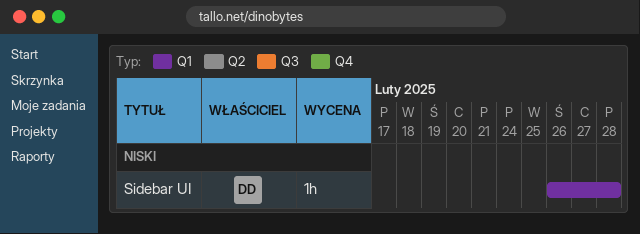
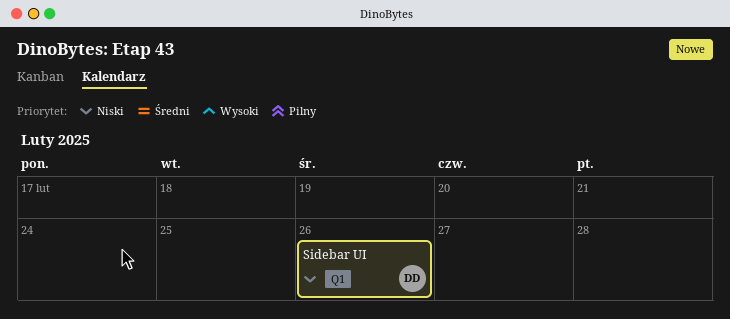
Sidebar UI, due: Feb 28 -> Feb 26

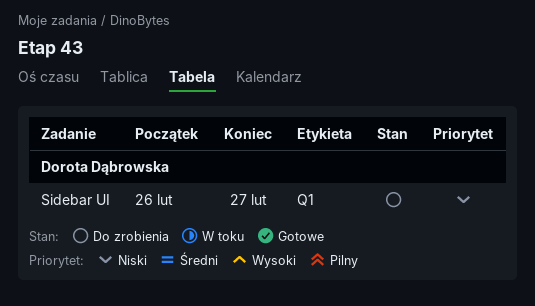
Sidebar UI, due: Feb 26 -> Feb 27

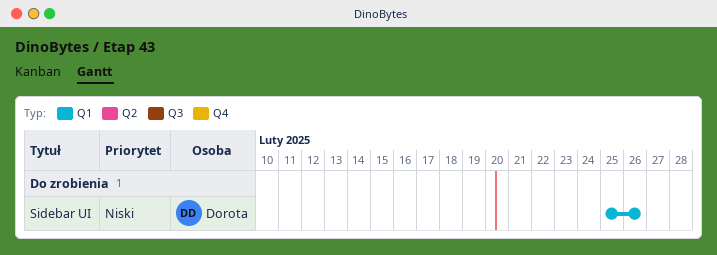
Sidebar UI, start: Feb 26 -> Feb 25
Sidebar UI, due: Feb 27 -> Feb 26

